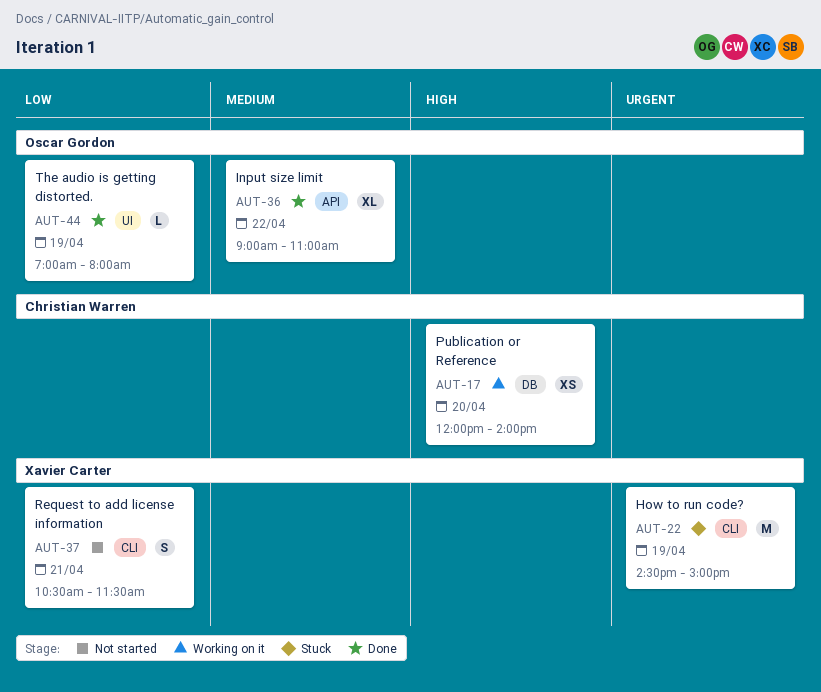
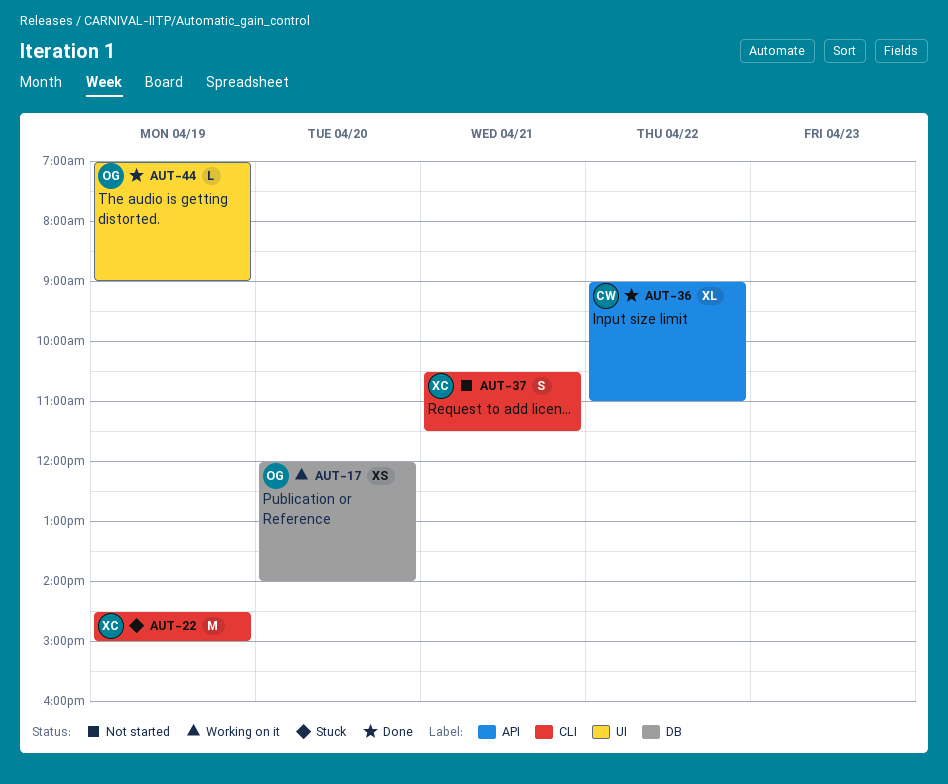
AUT-17, owner: Christian Warren -> Oscar Gordon
AUT-36, owner: Oscar Gordon -> Christian Warren
AUT-44, ends: 08:00 -> 09:00

